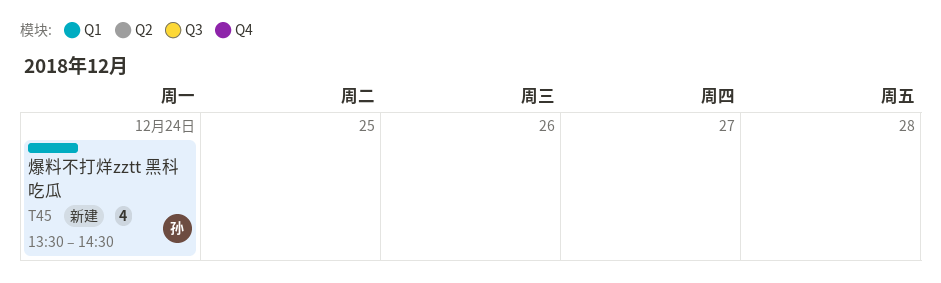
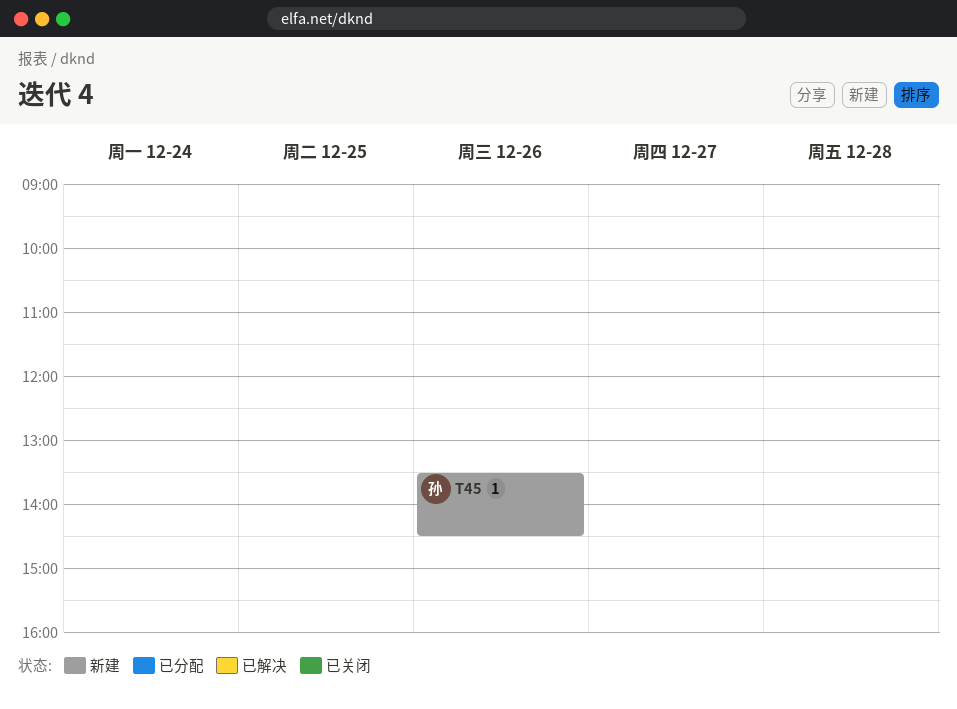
T45, estimate: 4 -> 1
T45, day: Dec 24 -> Dec 26

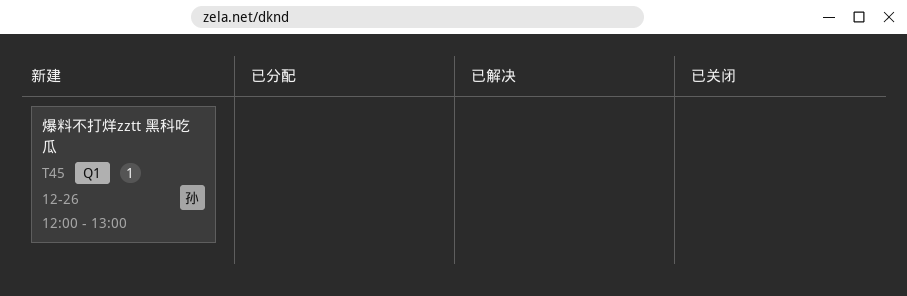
T45, begins: 13:30 -> 12:00
T45, ends: 14:30 -> 13:00

